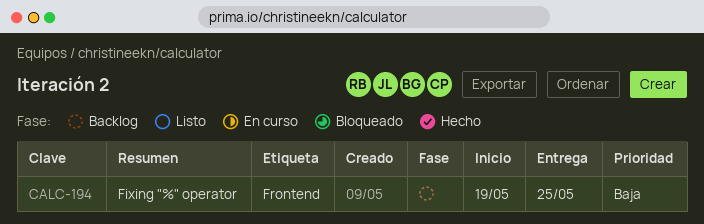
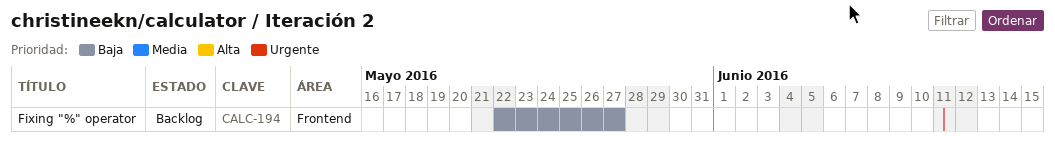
CALC-194, start: May 19 -> May 22
CALC-194, due: May 25 -> May 27

